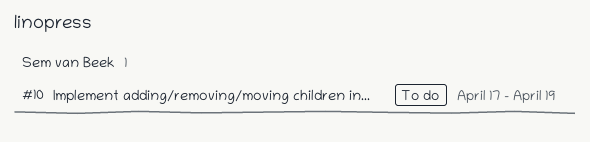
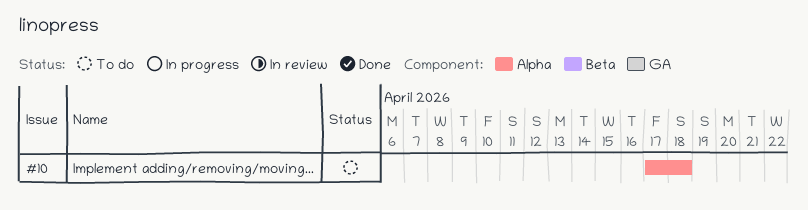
#10, due: Apr 19 -> Apr 18

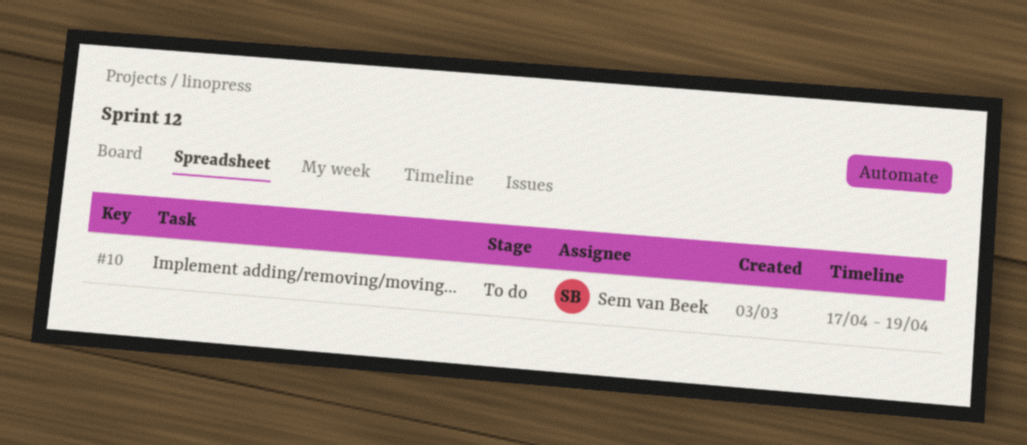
#10, due: Apr 18 -> Apr 19

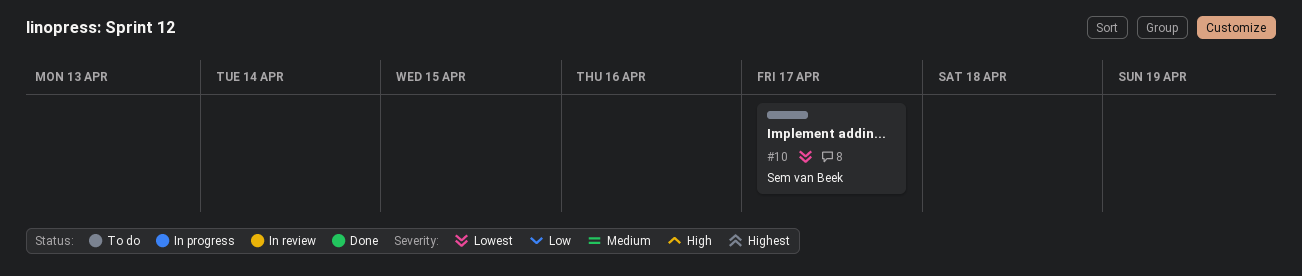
#10, due: Apr 19 -> Apr 17

